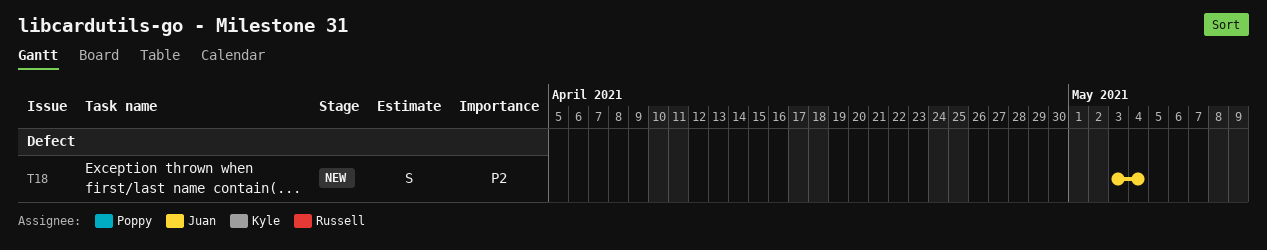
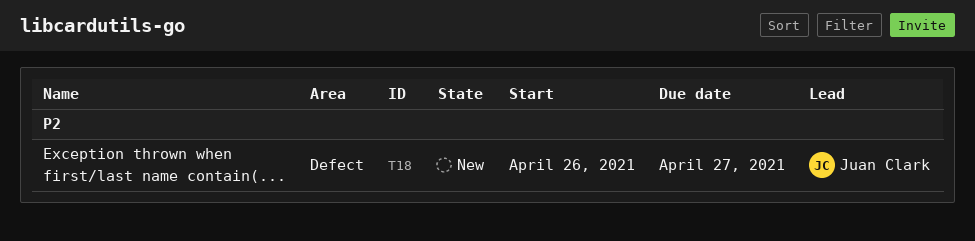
T18, start: May 3 -> Apr 26
T18, due: May 4 -> Apr 27

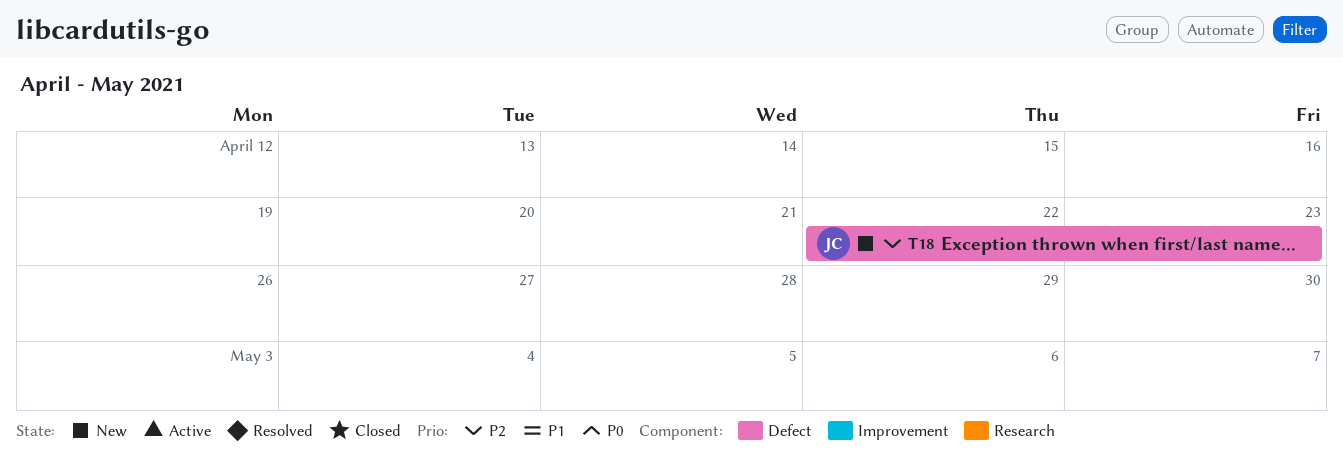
T18, start: Apr 26 -> Apr 22
T18, due: Apr 27 -> Apr 23

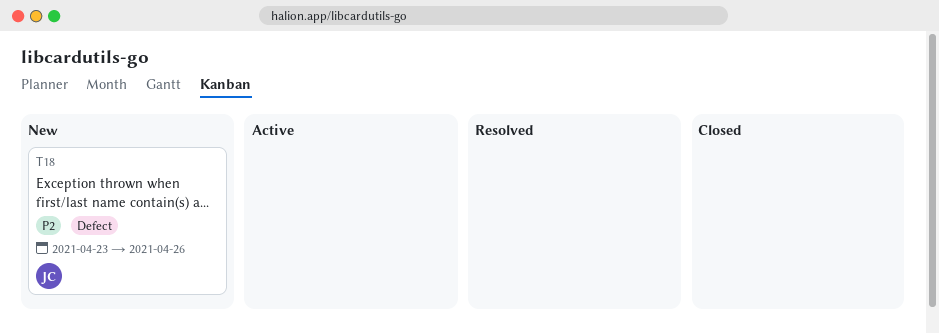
T18, start: Apr 22 -> Apr 23
T18, due: Apr 23 -> Apr 26

